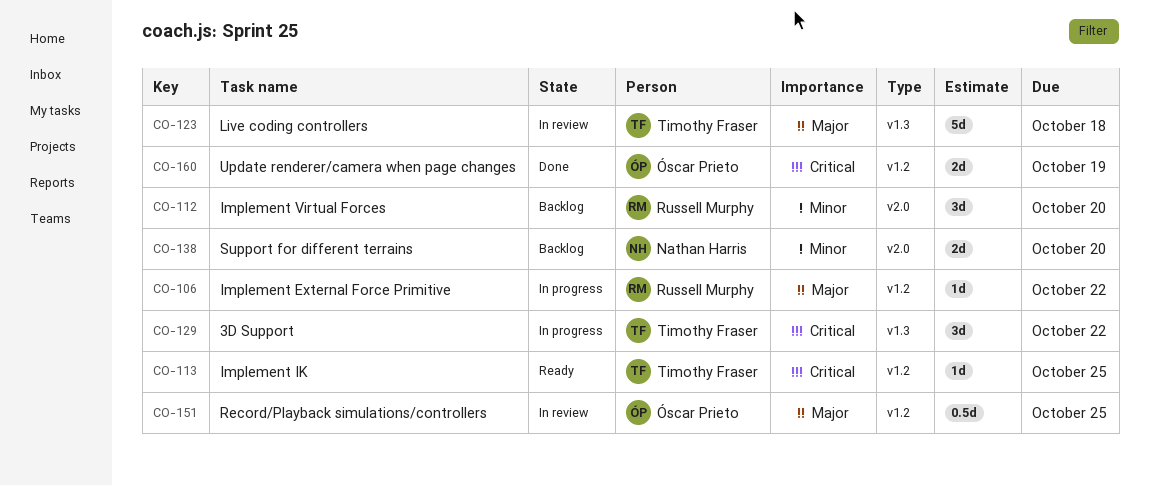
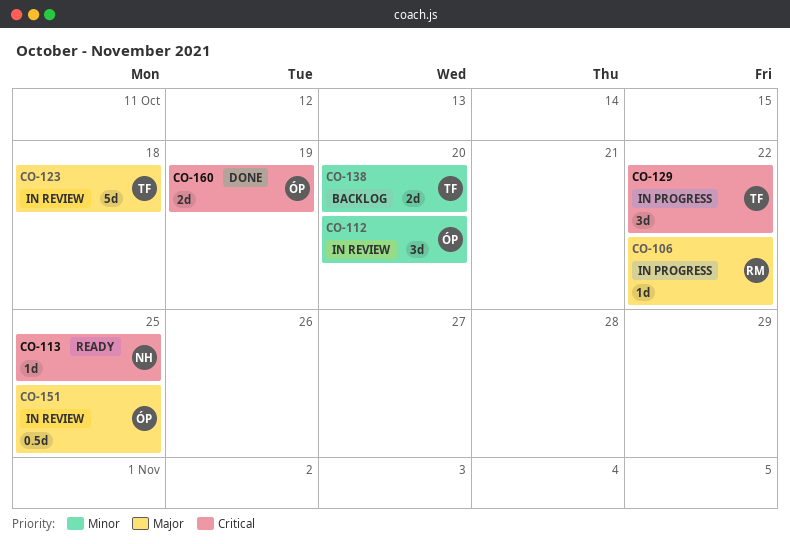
CO-112, status: Backlog -> In review
CO-112, owner: Russell Murphy -> Óscar Prieto
CO-113, owner: Timothy Fraser -> Nathan Harris
CO-138, owner: Nathan Harris -> Timothy Fraser

